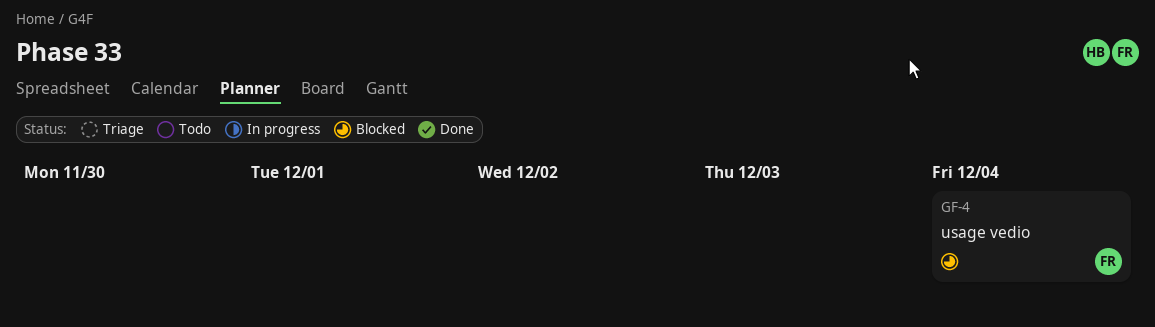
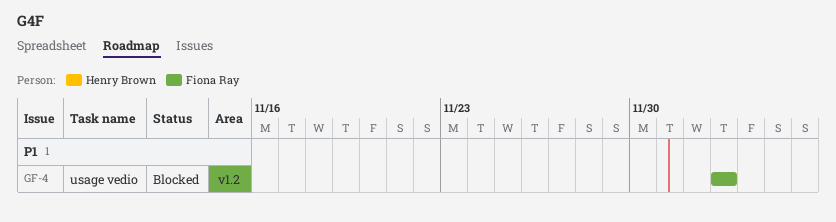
GF-4, due: Dec 4 -> Dec 3

